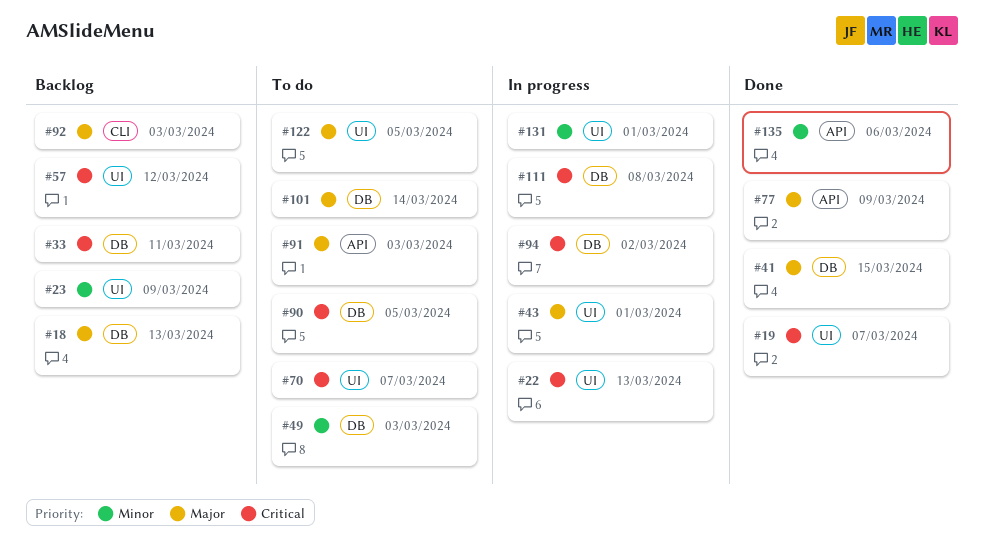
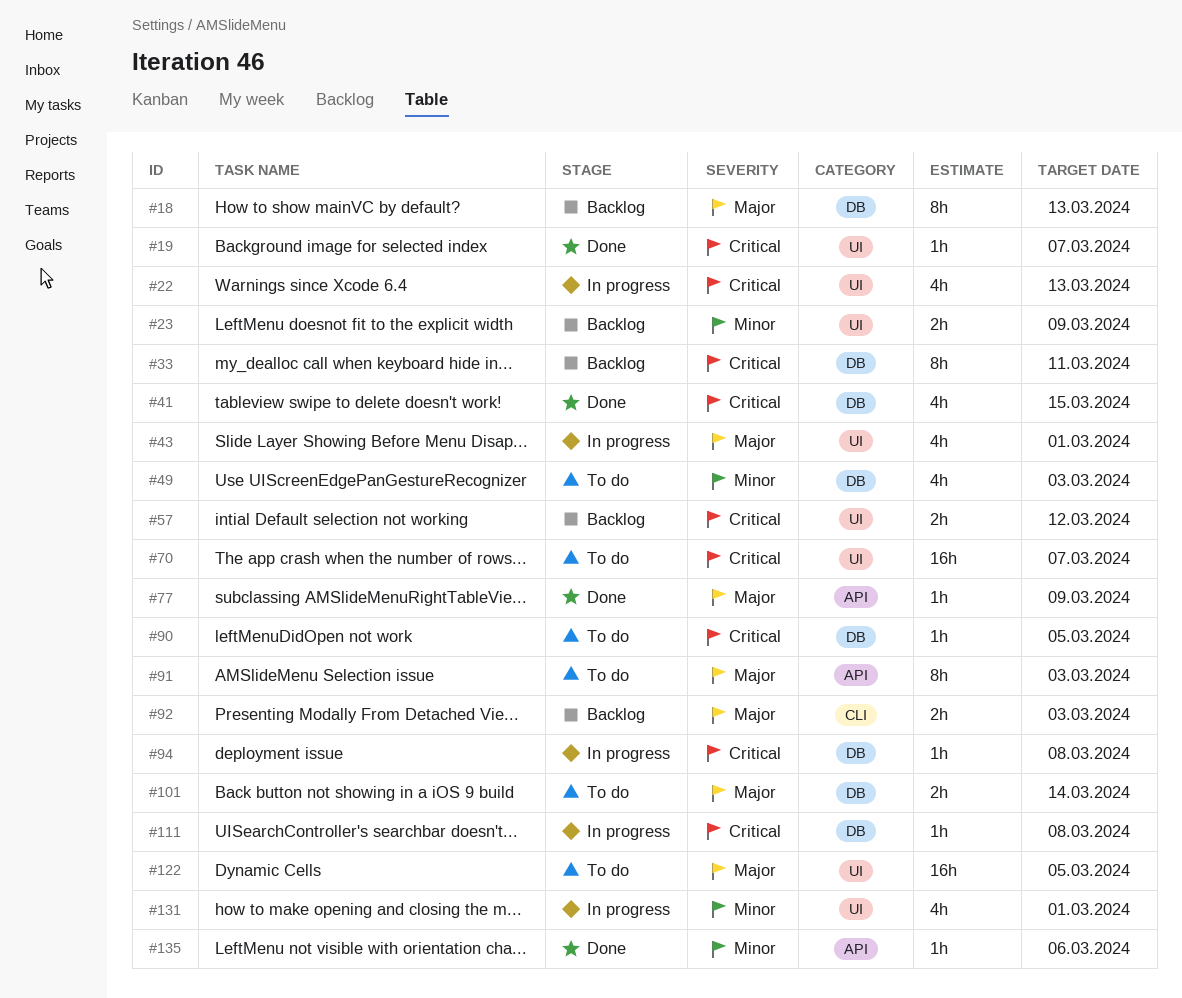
#41, priority: Major -> Critical
#94, due: Mar 2 -> Mar 8

